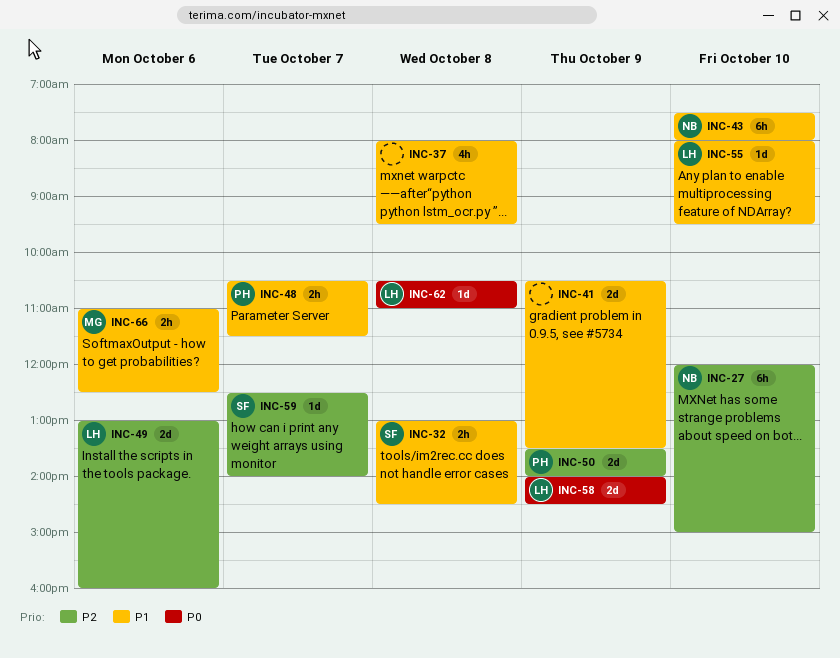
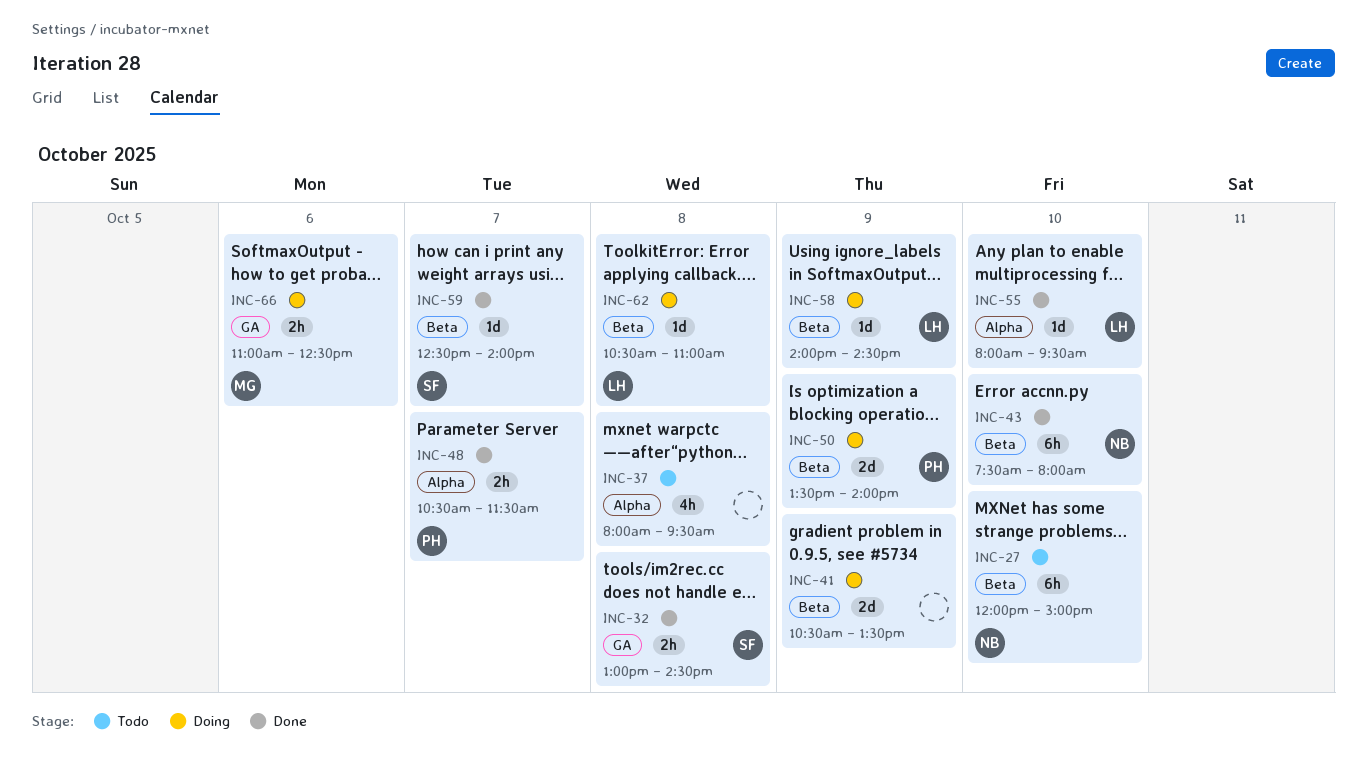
INC-49: present -> none
INC-58, estimate: 2d -> 1d

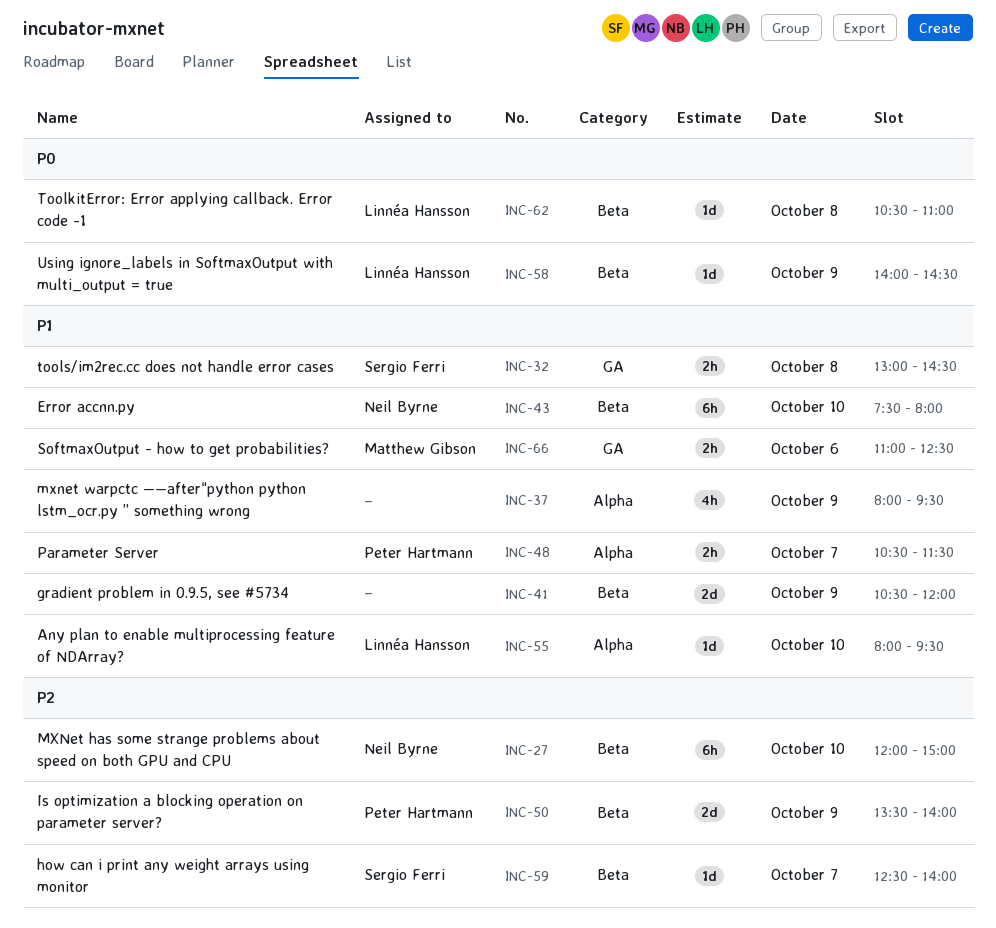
INC-37, day: Oct 8 -> Oct 9
INC-41, ends: 13:30 -> 12:00

